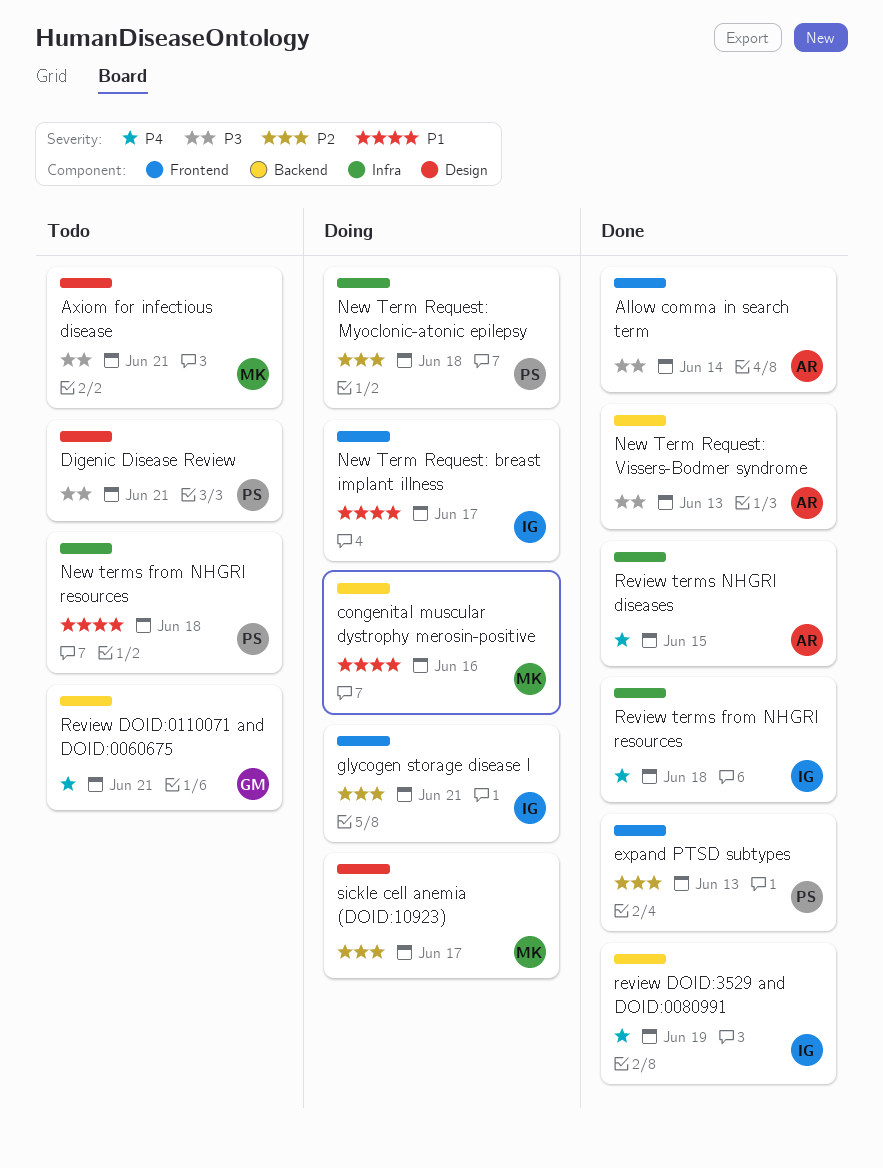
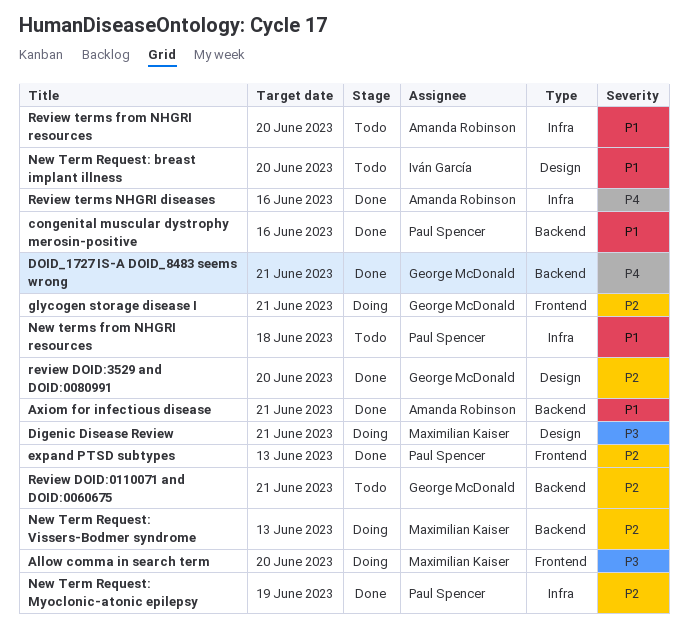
Allow comma in search term, status: Done -> Doing
Allow comma in search term, owner: Amanda Robinson -> Maximilian Kaiser
Allow comma in search term, due: Jun 14 -> Jun 20
Axiom for infectious disease, status: Todo -> Done
Axiom for infectious disease, owner: Maximilian Kaiser -> Amanda Robinson
Axiom for infectious disease, priority: P3 -> P1
Axiom for infectious disease, label: Design -> Backend
congenital muscular dystrophy merosin-positive, status: Doing -> Done
congenital muscular dystrophy merosin-positive, owner: Maximilian Kaiser -> Paul Spencer
Digenic Disease Review, status: Todo -> Doing
Digenic Disease Review, owner: Paul Spencer -> Maximilian Kaiser
DOID_1727 IS-A DOID_8483 seems wrong: none -> present
glycogen storage disease I, owner: Iván García -> George McDonald
New Term Request: breast implant illness, status: Doing -> Todo
New Term Request: breast implant illness, label: Frontend -> Design
New Term Request: breast implant illness, due: Jun 17 -> Jun 20
New Term Request: Myoclonic-atonic epilepsy, status: Doing -> Done
New Term Request: Myoclonic-atonic epilepsy, due: Jun 18 -> Jun 19
New Term Request: Vissers-Bodmer syndrome, status: Done -> Doing
New Term Request: Vissers-Bodmer syndrome, owner: Amanda Robinson -> Maximilian Kaiser
New Term Request: Vissers-Bodmer syndrome, priority: P3 -> P2
Review DOID:0110071 and DOID:0060675, priority: P4 -> P2
review DOID:3529 and DOID:0080991, owner: Iván García -> George McDonald
review DOID:3529 and DOID:0080991, priority: P4 -> P2
review DOID:3529 and DOID:0080991, label: Backend -> Design
review DOID:3529 and DOID:0080991, due: Jun 19 -> Jun 20
Review terms from NHGRI resources, status: Done -> Todo
Review terms from NHGRI resources, owner: Iván García -> Amanda Robinson
Review terms from NHGRI resources, priority: P4 -> P1
Review terms from NHGRI resources, due: Jun 18 -> Jun 20
Review terms NHGRI diseases, due: Jun 15 -> Jun 16
sickle cell anemia (DOID:10923): present -> none

